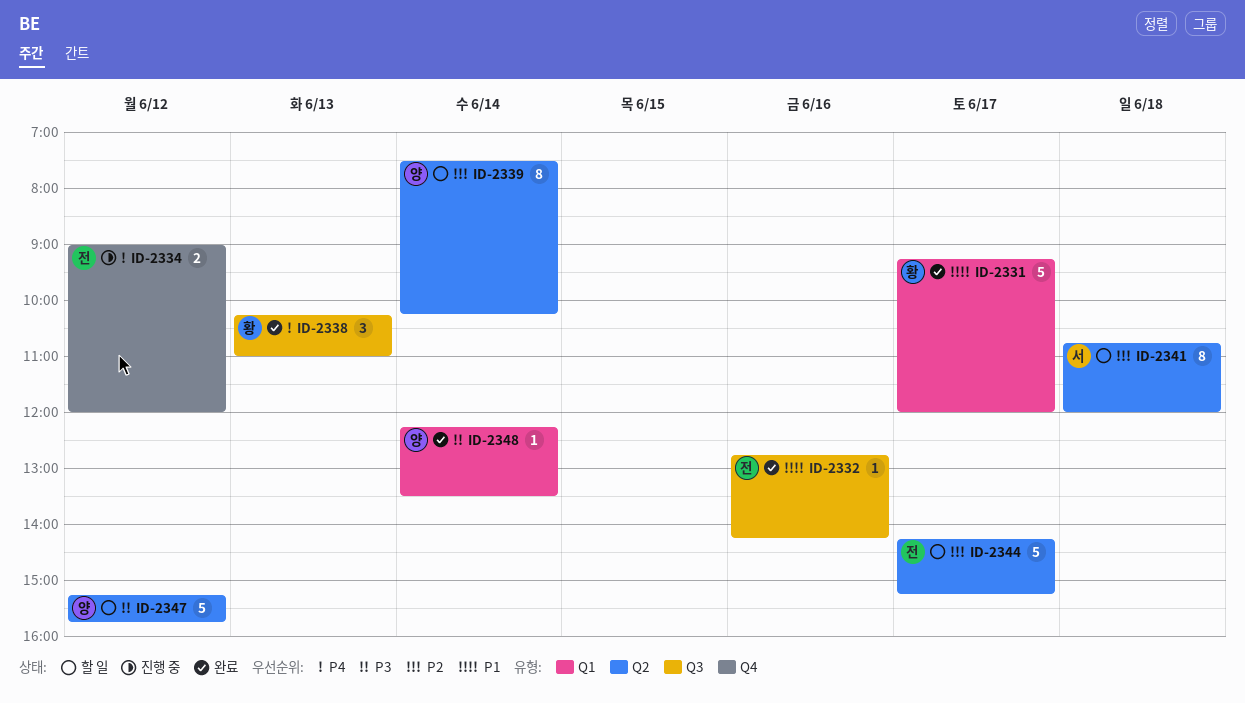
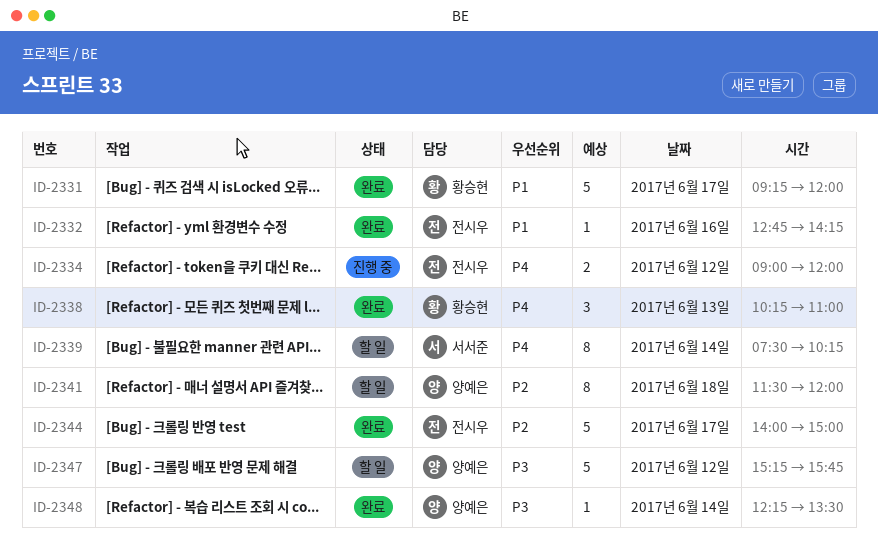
ID-2339, owner: 양예은 -> 서서준
ID-2339, priority: P2 -> P4
ID-2341, owner: 서서준 -> 양예은
ID-2341, begins: 10:45 -> 11:30
ID-2344, status: 할 일 -> 완료
ID-2344, begins: 14:15 -> 14:00
ID-2344, ends: 15:15 -> 15:00

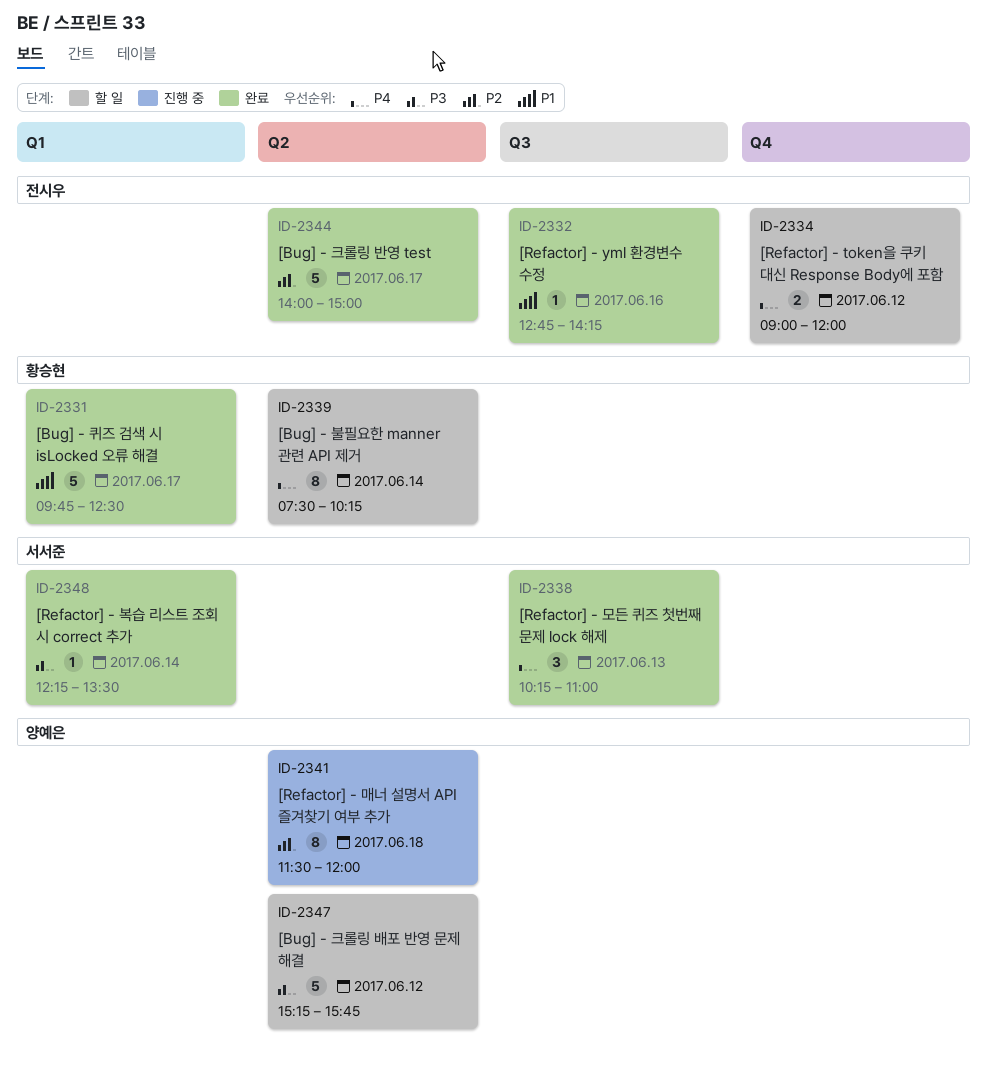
ID-2331, begins: 09:15 -> 09:45
ID-2331, ends: 12:00 -> 12:30
ID-2334, status: 진행 중 -> 할 일
ID-2338, owner: 황승현 -> 서서준
ID-2339, owner: 서서준 -> 황승현
ID-2341, status: 할 일 -> 진행 중
ID-2348, owner: 양예은 -> 서서준

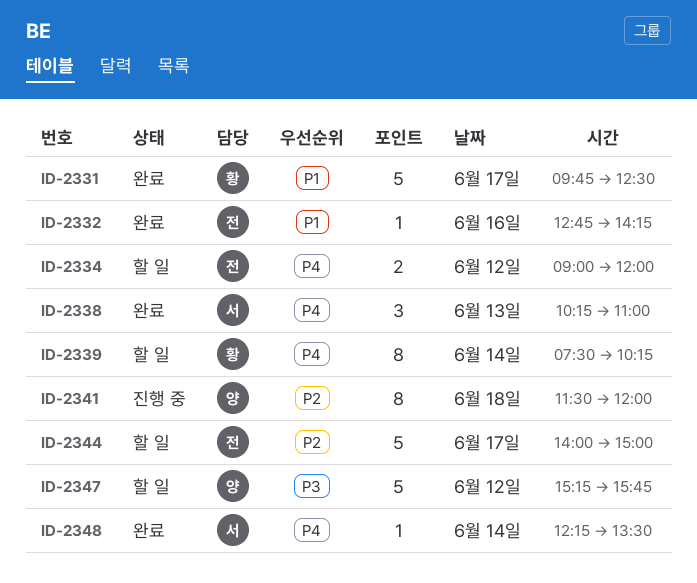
ID-2344, status: 완료 -> 할 일
ID-2348, priority: P3 -> P4

